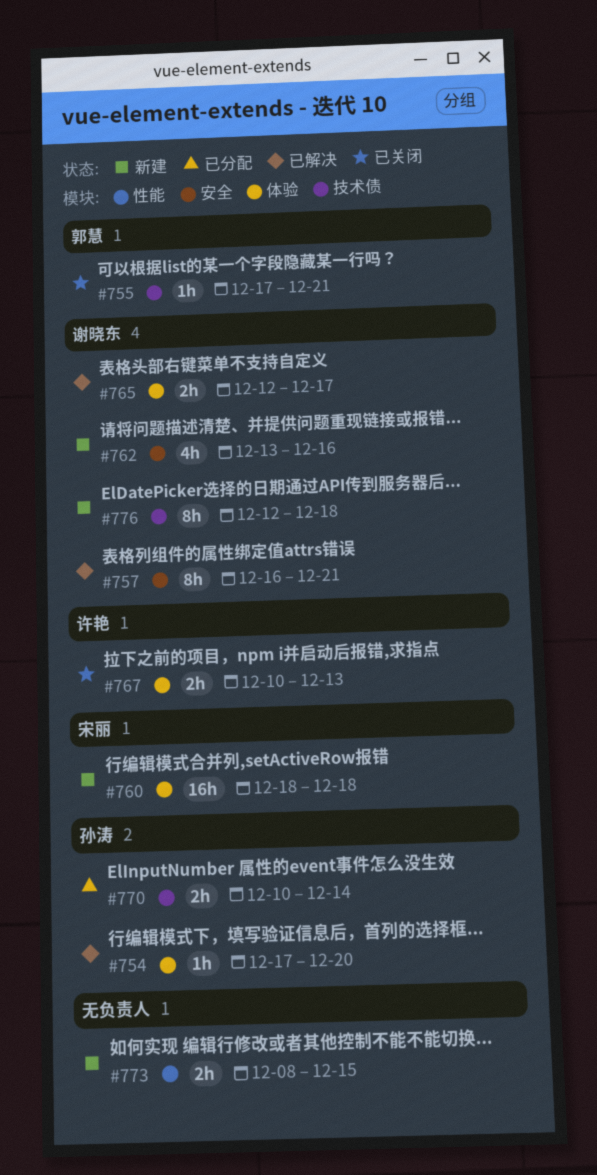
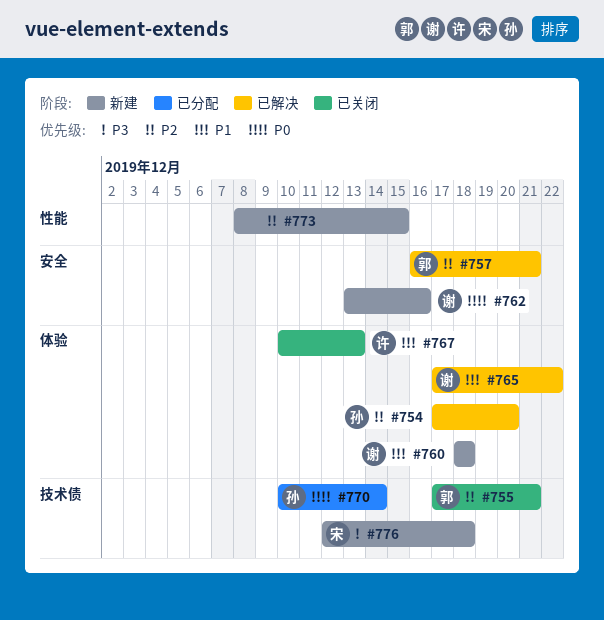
#757, owner: 谢晓东 -> 郭慧
#760, owner: 宋丽 -> 谢晓东
#765, start: Dec 12 -> Dec 17
#765, due: Dec 17 -> Dec 22
#776, owner: 谢晓东 -> 宋丽

